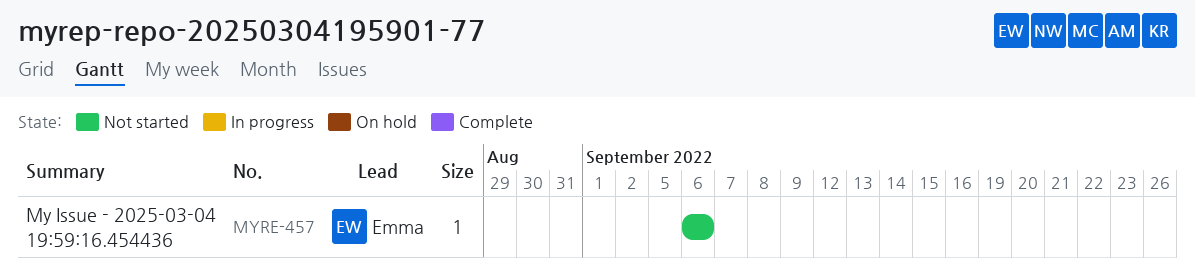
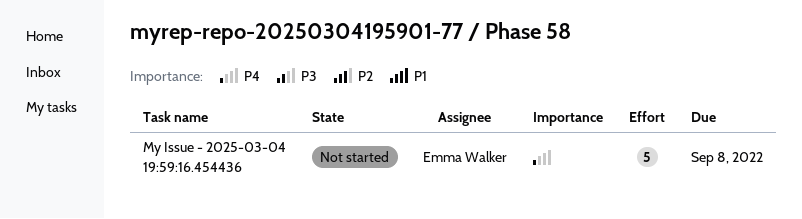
My Issue - 2025-03-04 19:59:16.454436, estimate: 1 -> 5
My Issue - 2025-03-04 19:59:16.454436, due: Sep 6 -> Sep 8

